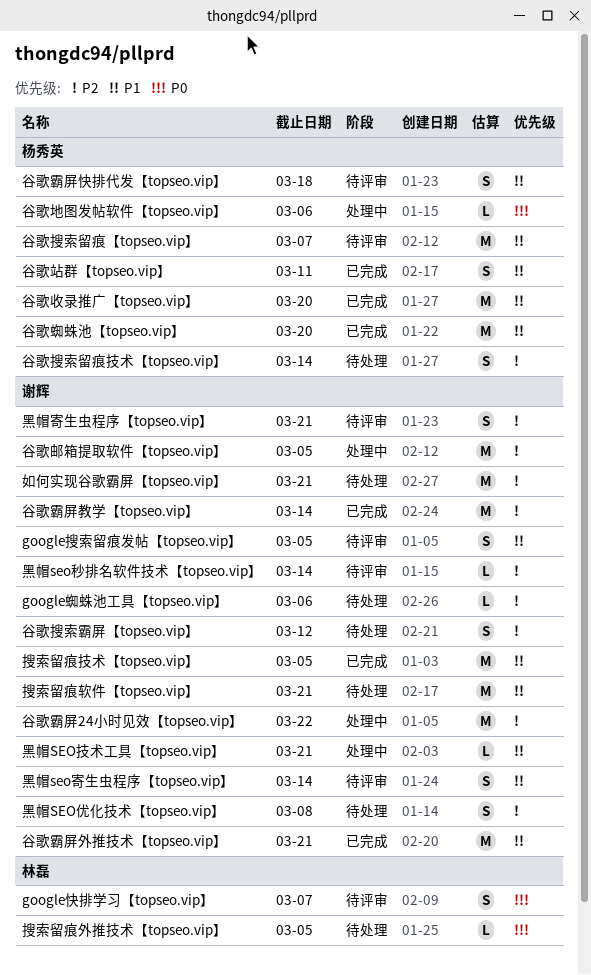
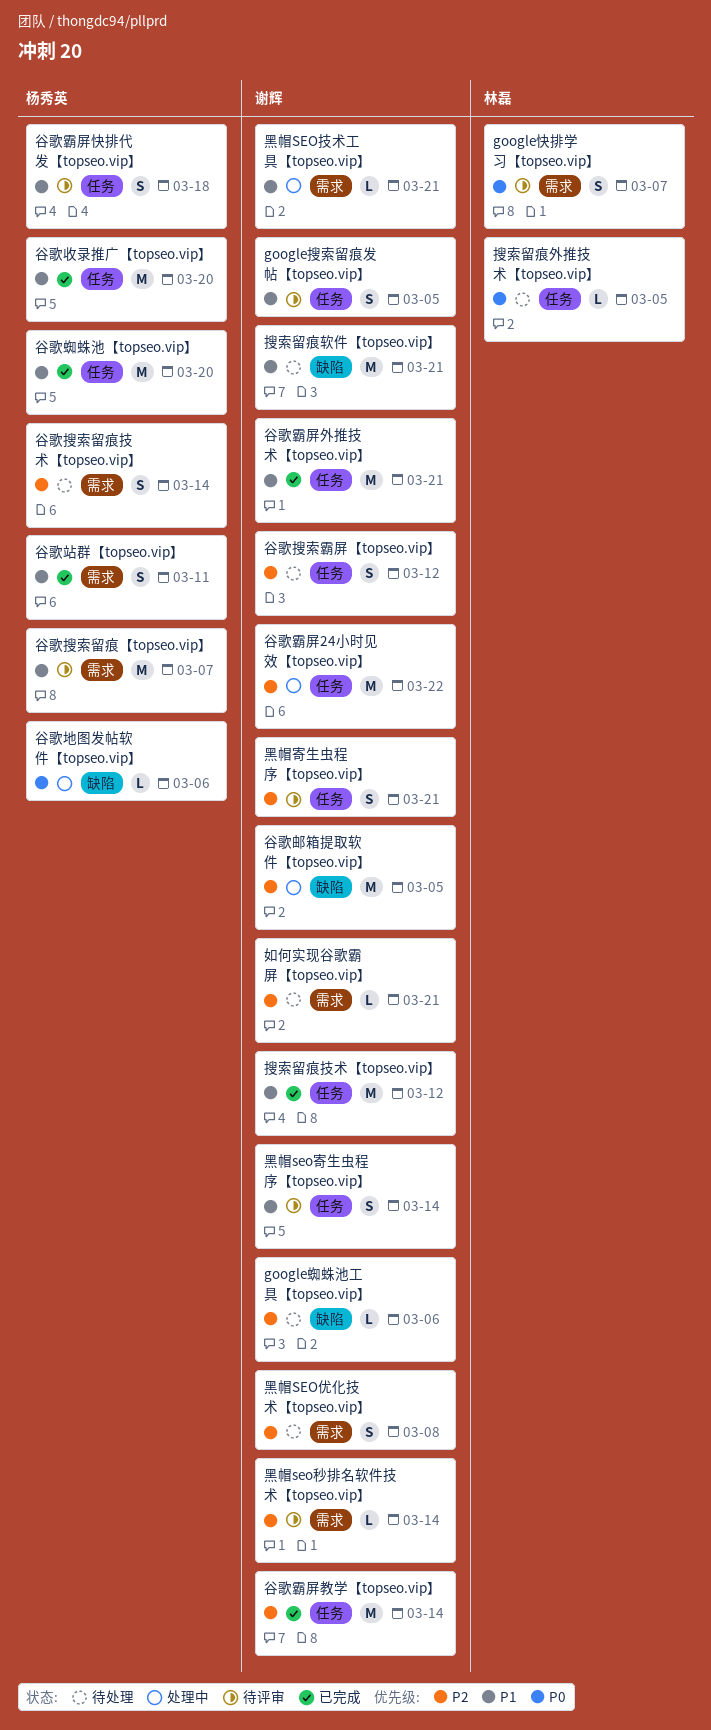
如何实现谷歌霸屏【topseo.vip】, estimate: M -> L
搜索留痕技术【topseo.vip】, due: Mar 5 -> Mar 12

